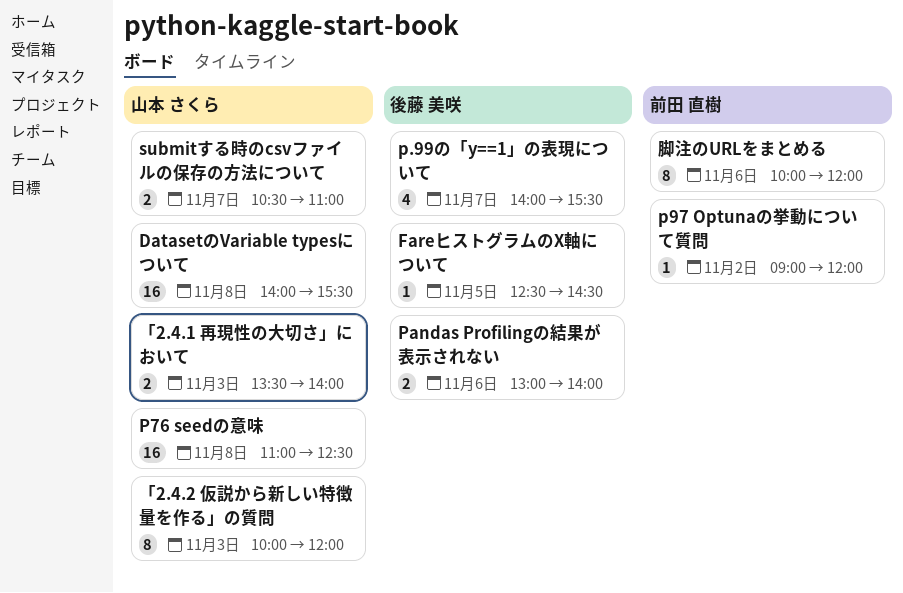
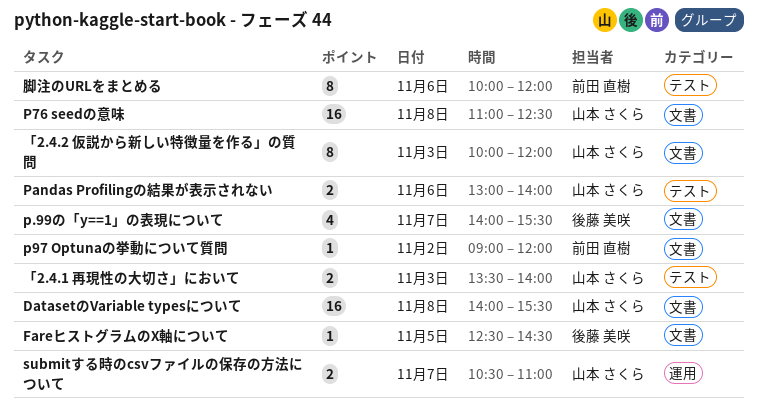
Pandas Profilingの結果が表示されない, owner: 後藤 美咲 -> 山本 さくら

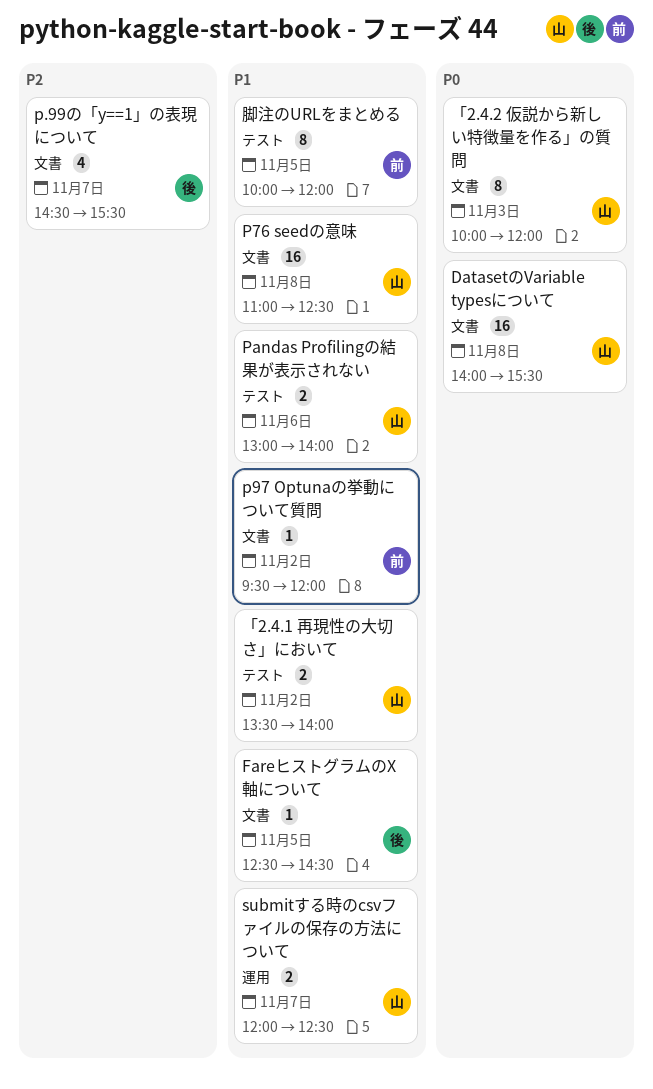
p.99の「y==1」の表現について, begins: 14:00 -> 14:30
p97 Optunaの挙動について質問, begins: 09:00 -> 09:30
submitする時のcsvファイルの保存の方法について, begins: 10:30 -> 12:00
submitする時のcsvファイルの保存の方法について, ends: 11:00 -> 12:30
「2.4.1 再現性の大切さ」において, day: Nov 3 -> Nov 2
脚注のURLをまとめる, day: Nov 6 -> Nov 5

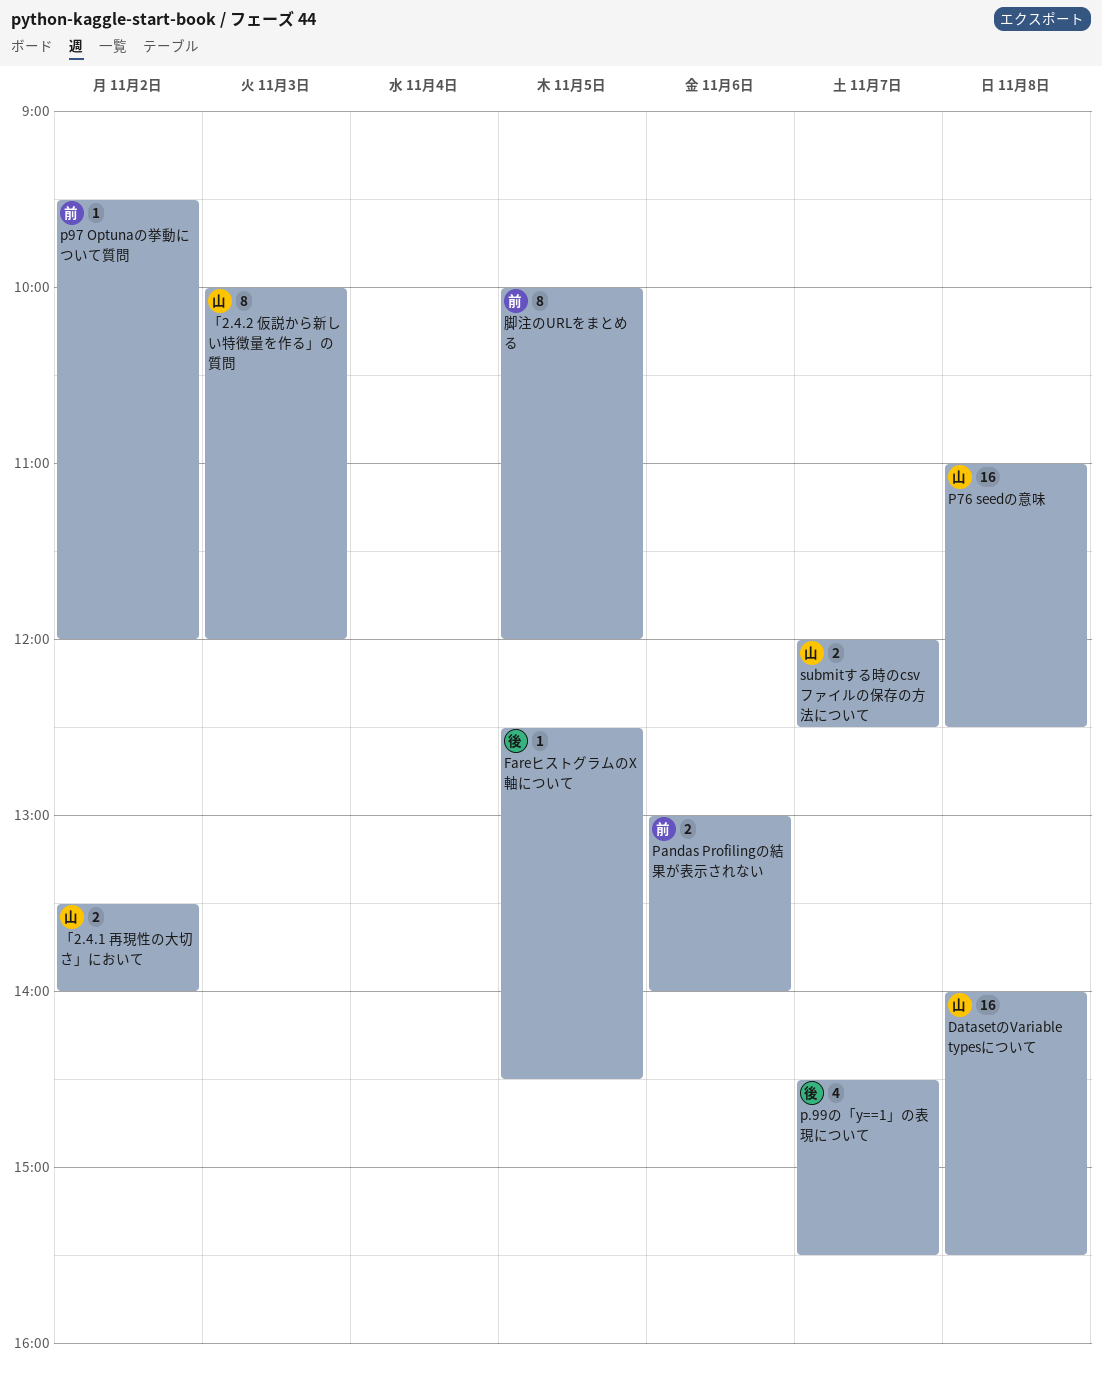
Pandas Profilingの結果が表示されない, owner: 山 -> 前

